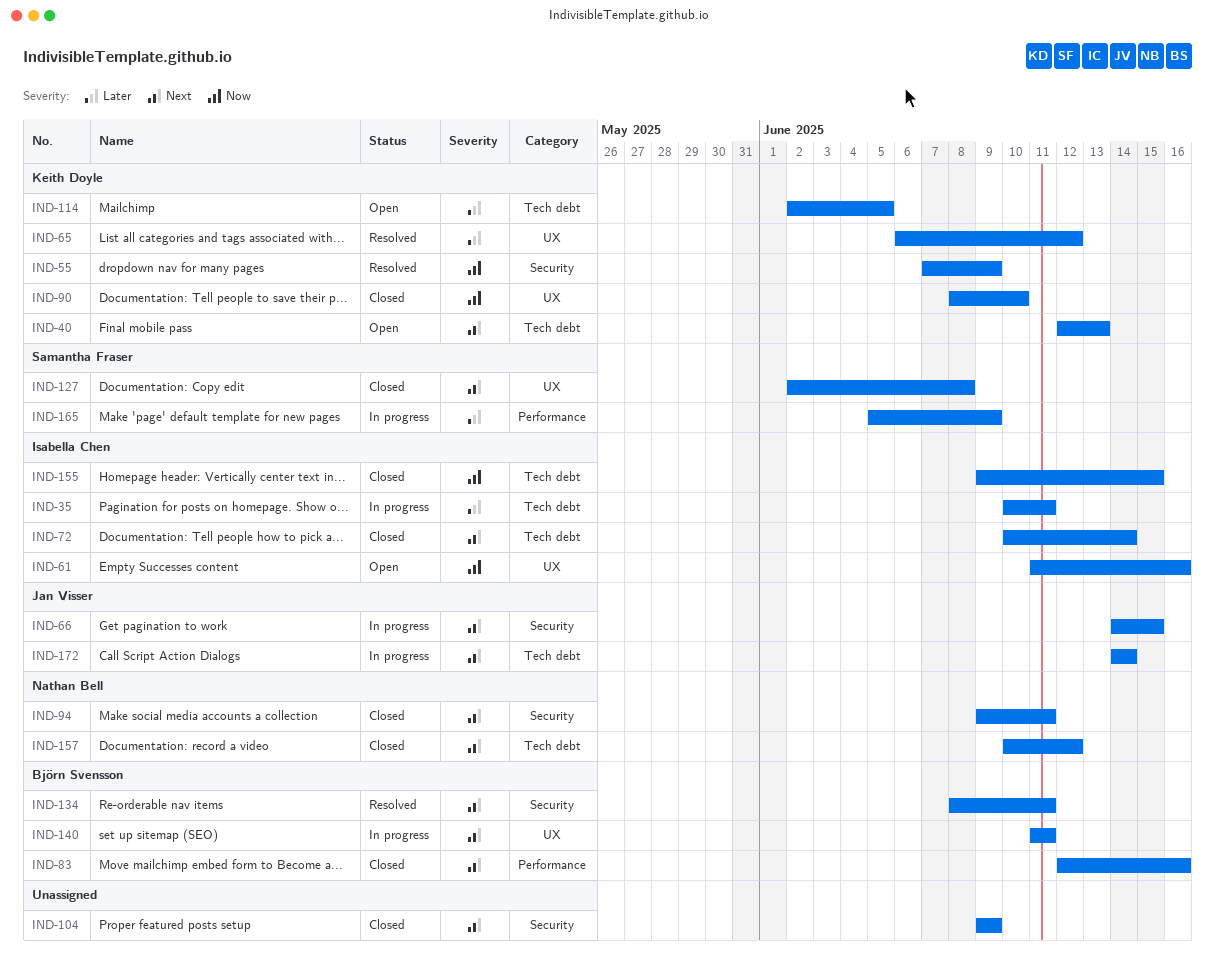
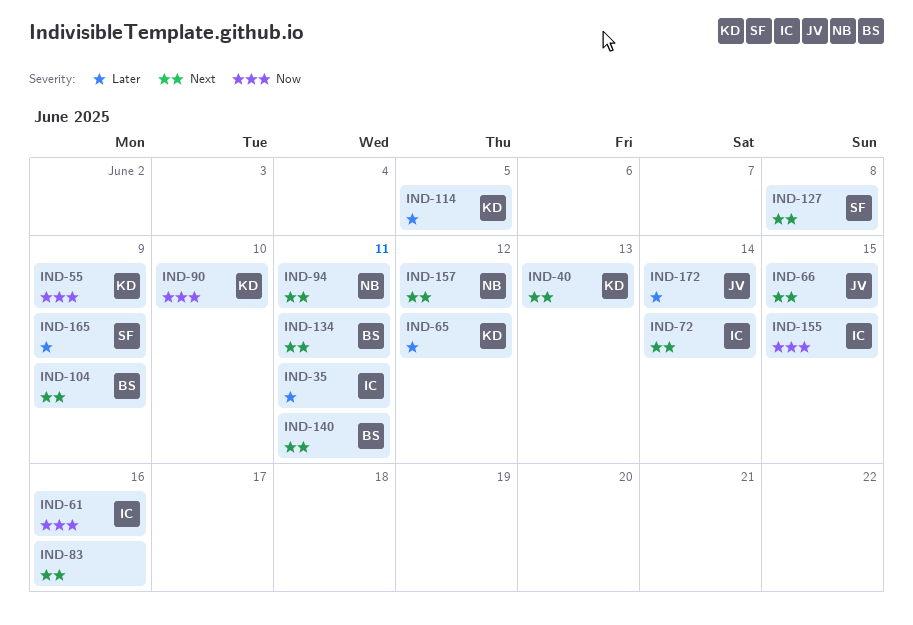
IND-83, owner: Björn Svensson -> none
IND-104, owner: none -> Björn Svensson
IND-172, priority: Next -> Later

